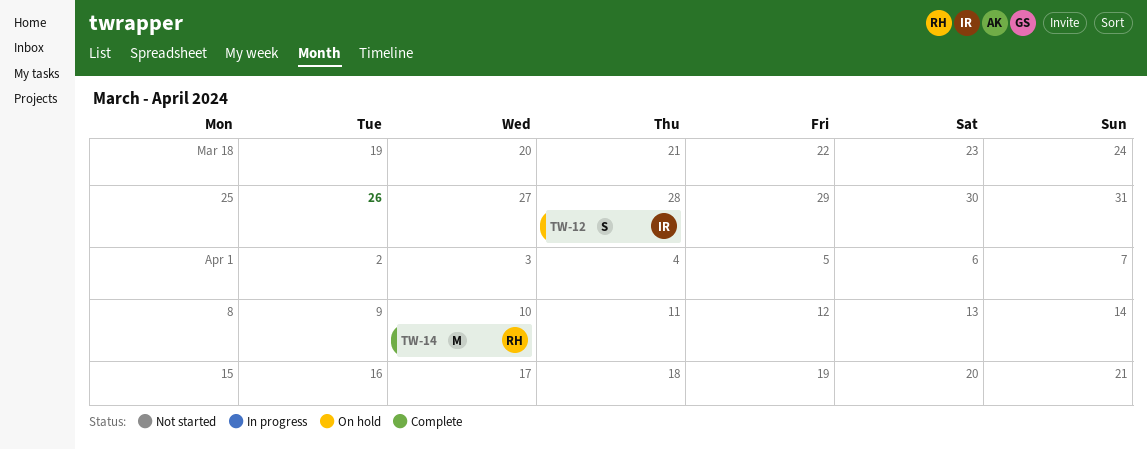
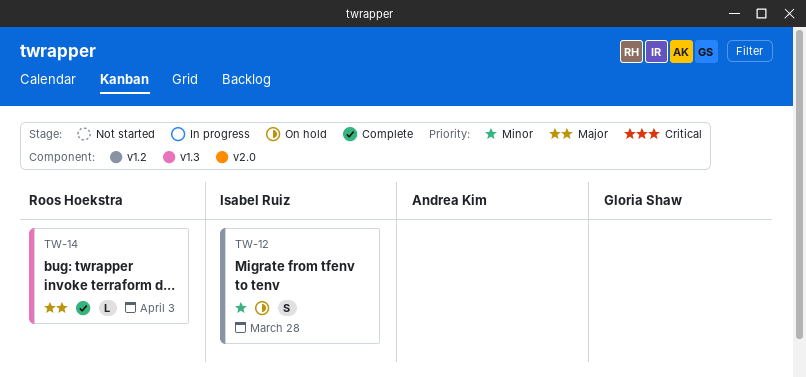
TW-14, estimate: M -> L
TW-14, due: Apr 10 -> Apr 3

